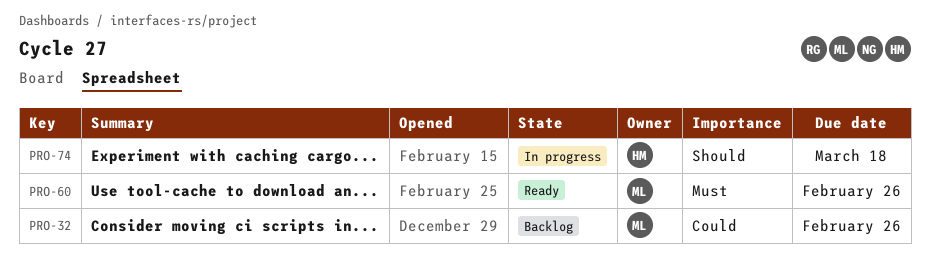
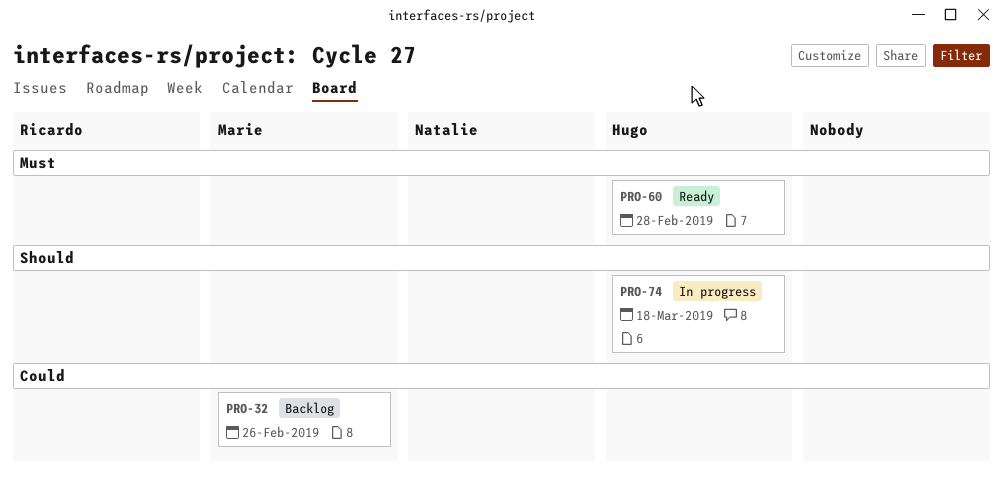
PRO-60, owner: Marie -> Hugo
PRO-60, due: Feb 26 -> Feb 28

